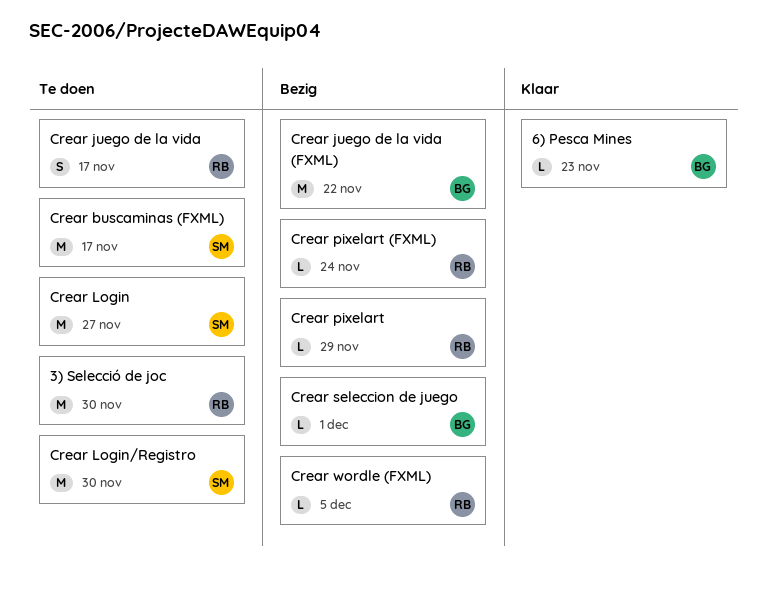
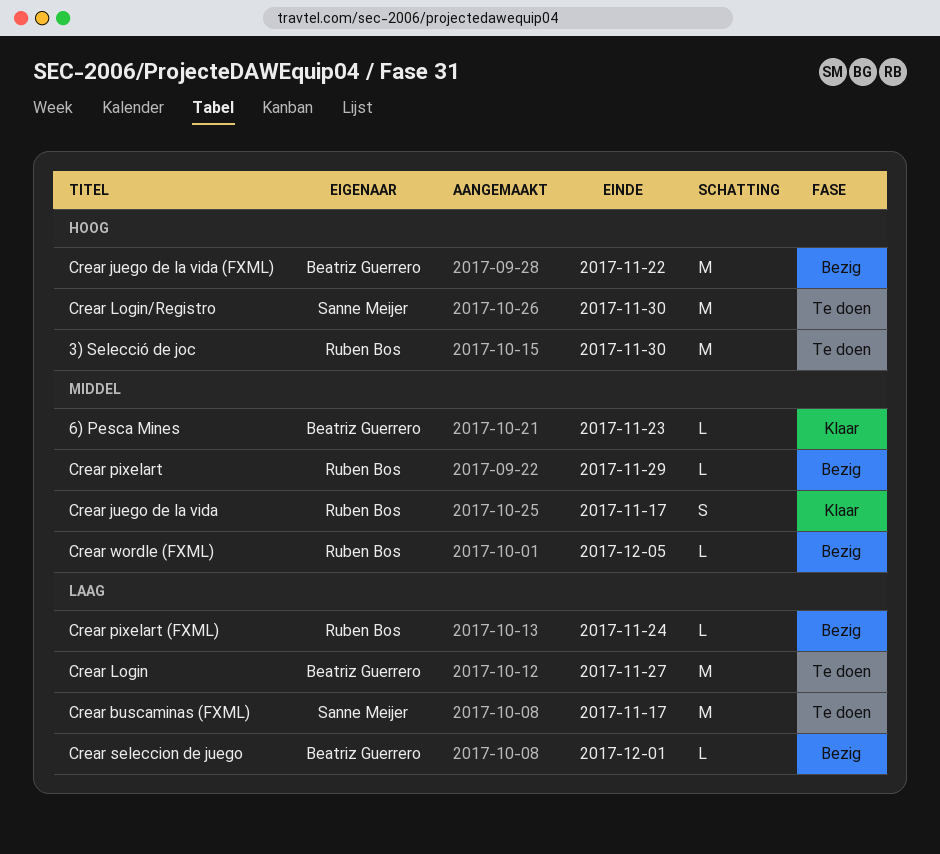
Crear juego de la vida, status: Te doen -> Klaar
Crear Login, owner: Sanne Meijer -> Beatriz Guerrero

